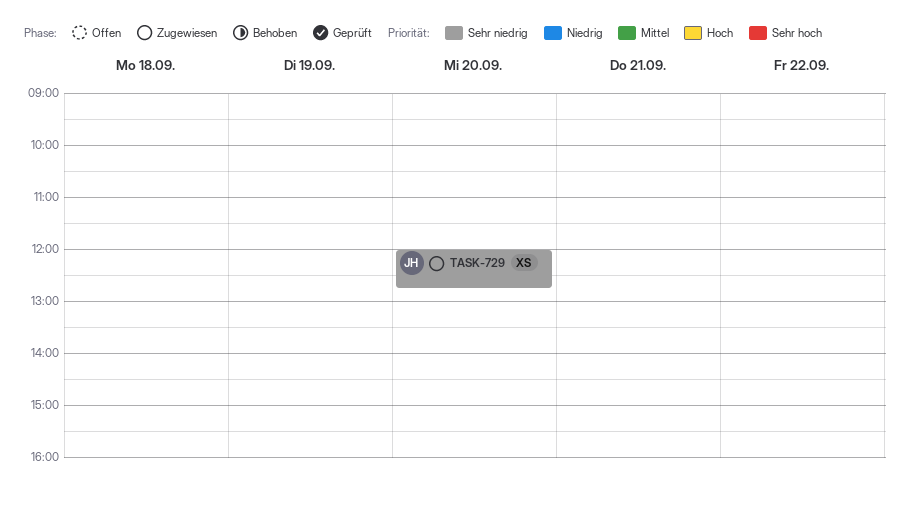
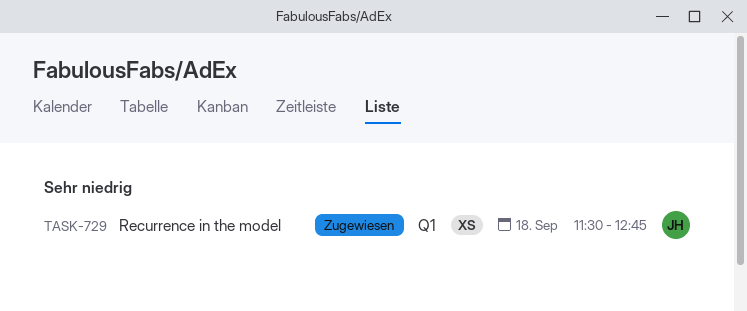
TASK-729, day: Sep 20 -> Sep 18
TASK-729, begins: 12:00 -> 11:30

